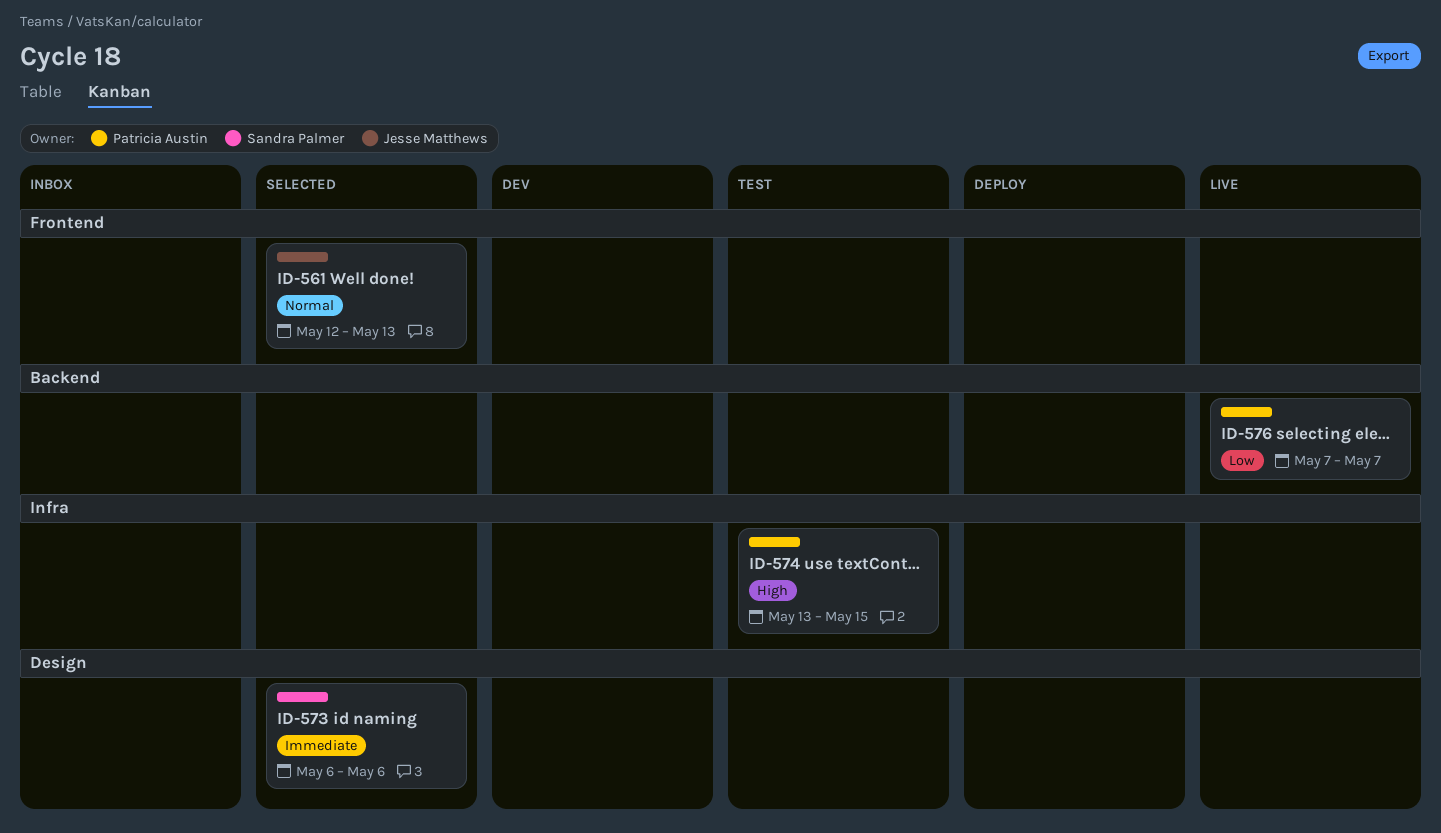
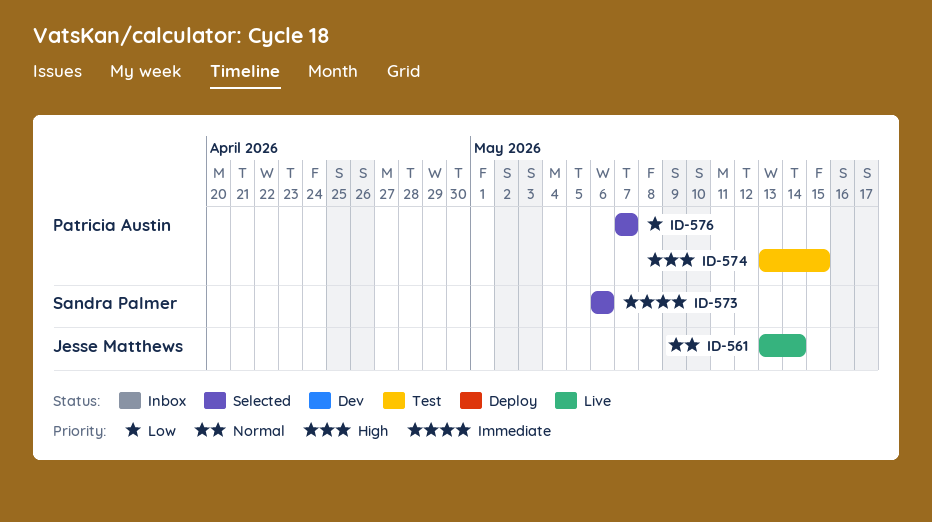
ID-561, status: Selected -> Live
ID-561, start: May 12 -> May 13
ID-561, due: May 13 -> May 14
ID-576, status: Live -> Selected

